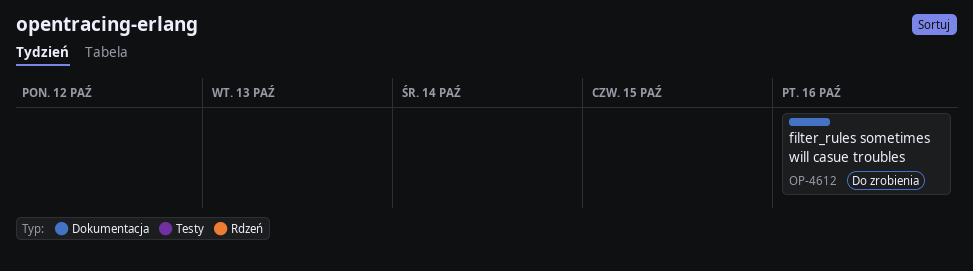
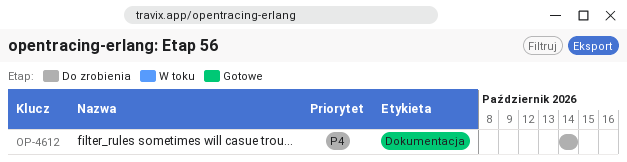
OP-4612, due: Oct 16 -> Oct 14

